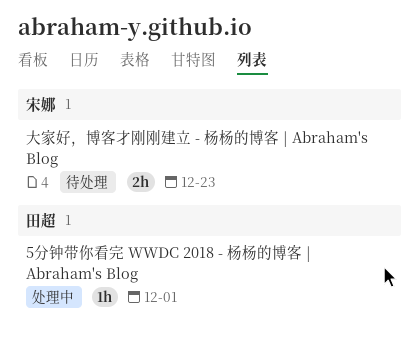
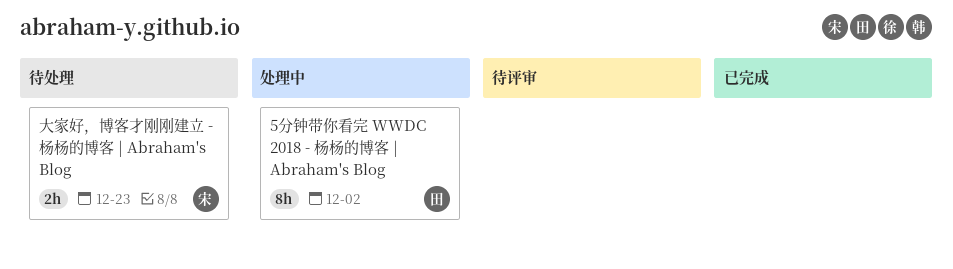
5分钟带你看完 WWDC 2018 - 杨杨的博客 | Abraham's Blog, estimate: 1h -> 8h
5分钟带你看完 WWDC 2018 - 杨杨的博客 | Abraham's Blog, due: Dec 1 -> Dec 2

